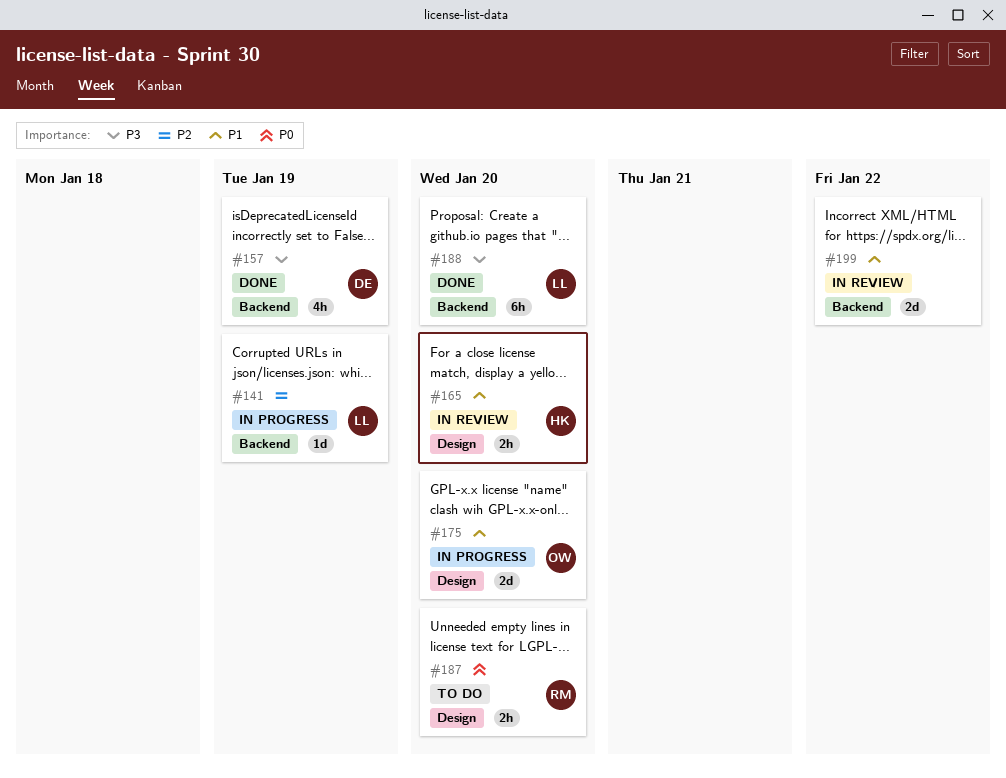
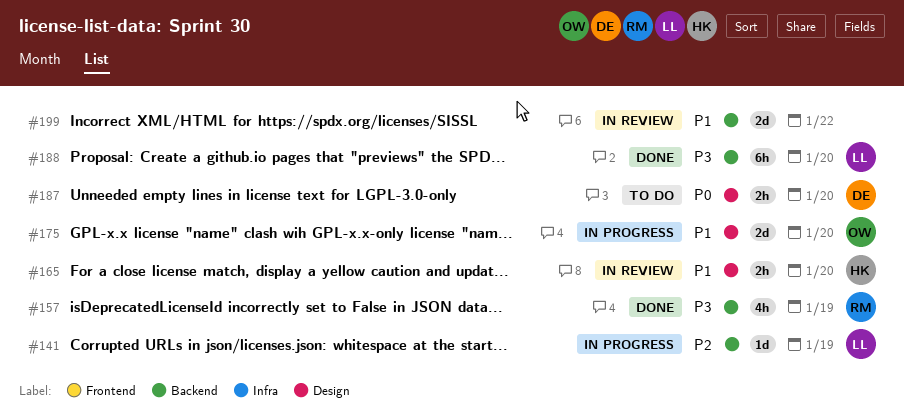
#157, owner: DE -> RM
#187, owner: RM -> DE

